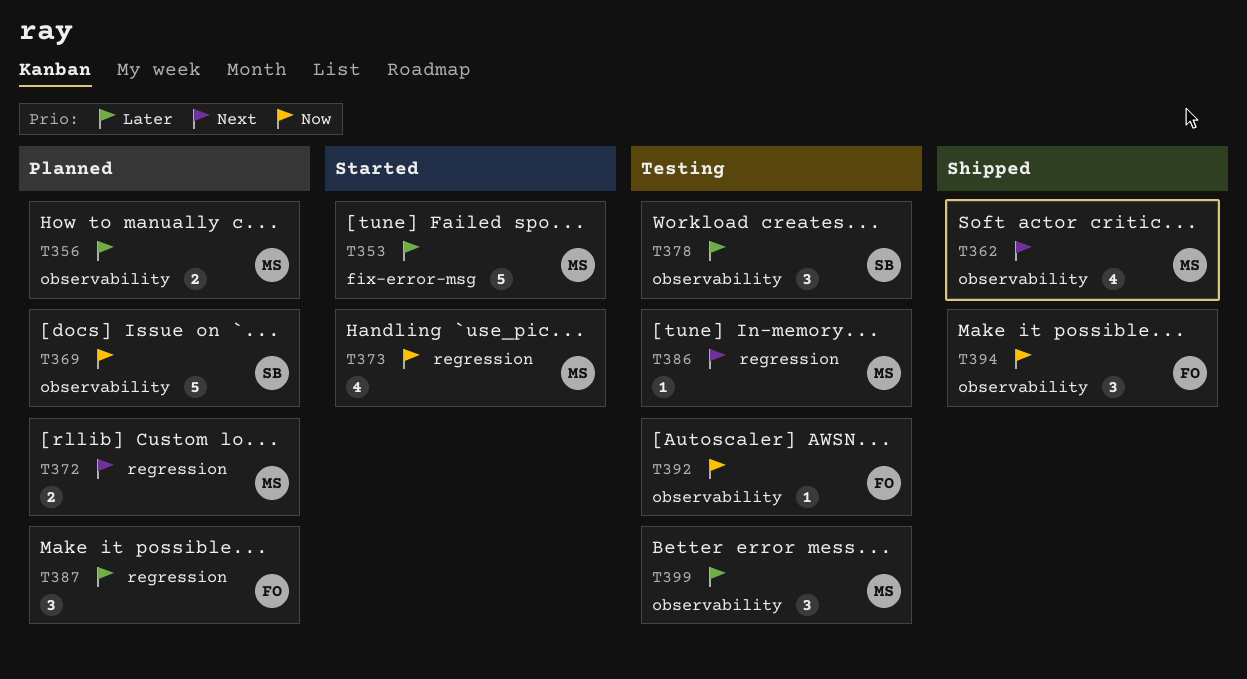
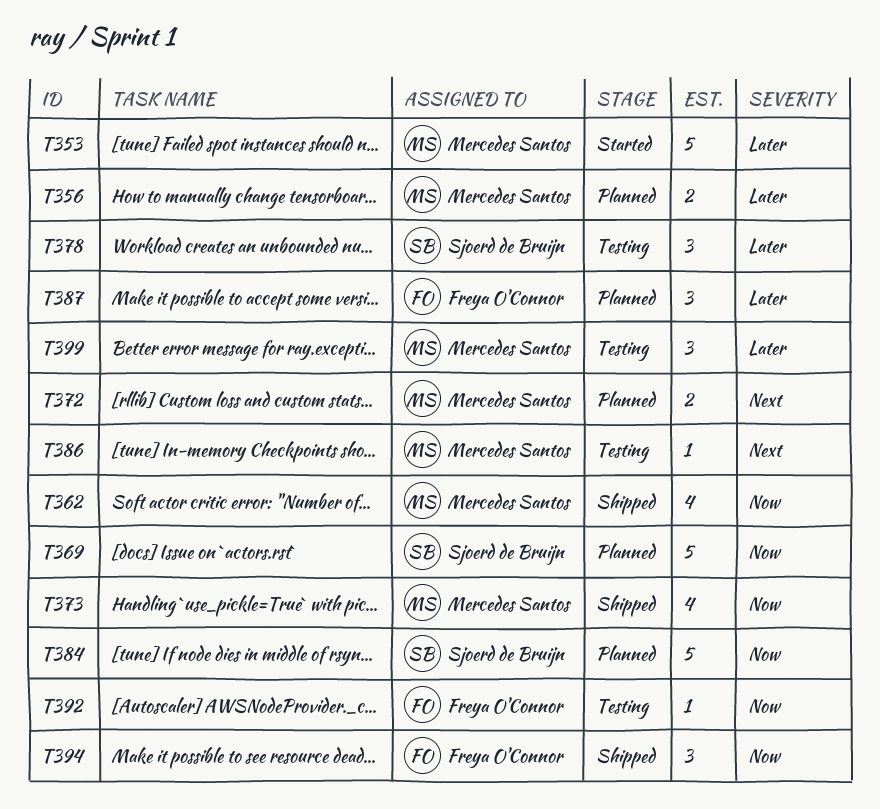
T362, priority: Next -> Now
T373, status: Started -> Shipped
T384: none -> present

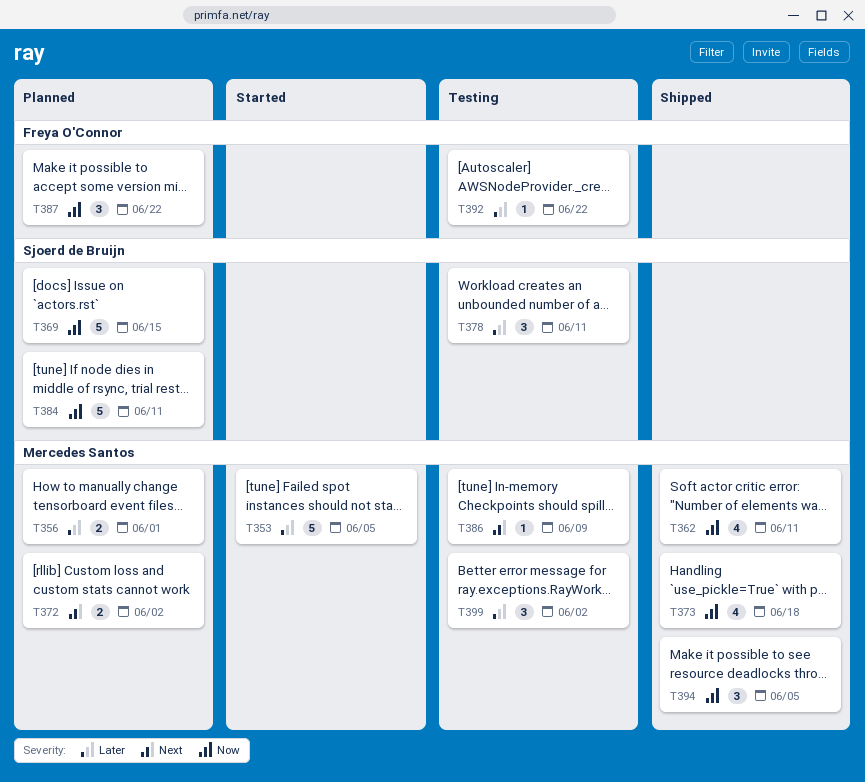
T387, priority: Later -> Now
T392, priority: Now -> Later
T394, owner: Freya O'Connor -> Mercedes Santos

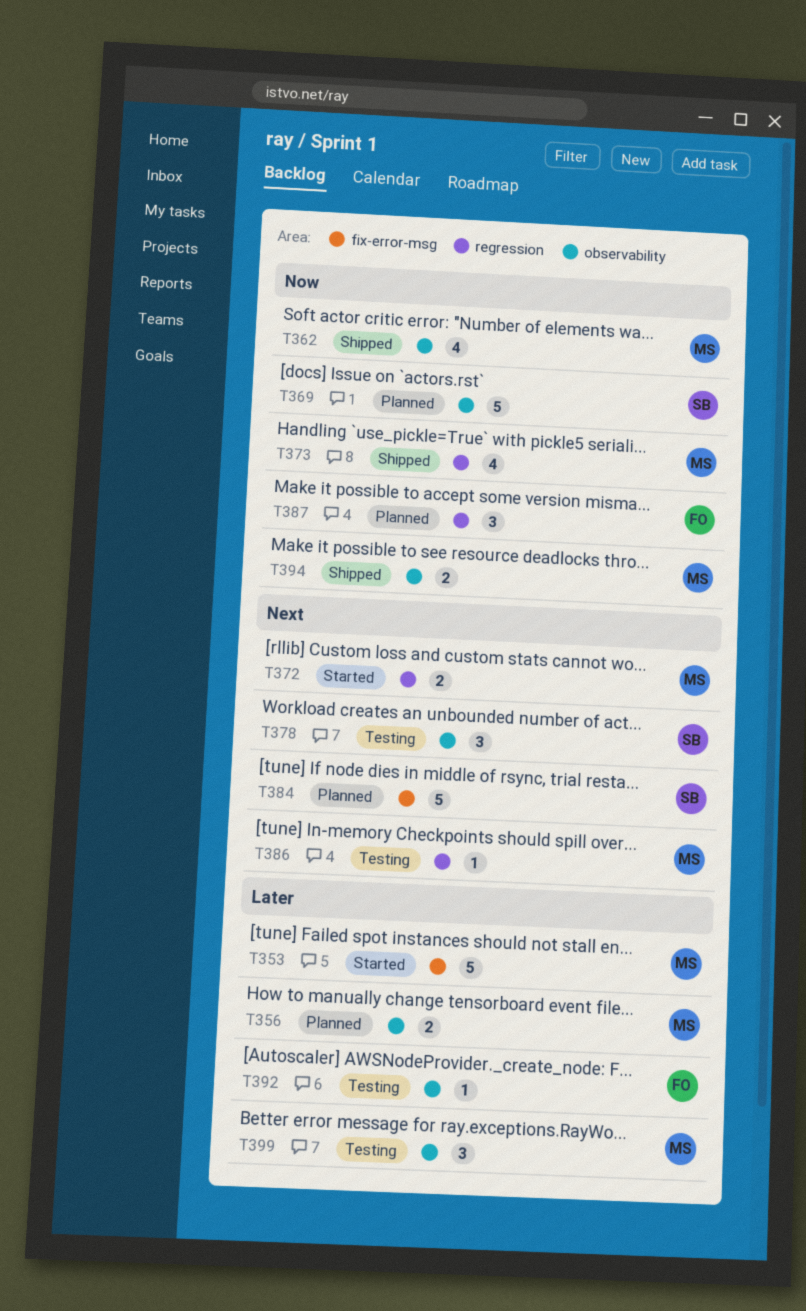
T372, status: Planned -> Started
T378, priority: Later -> Next
T384, priority: Now -> Next
T394, estimate: 3 -> 2

